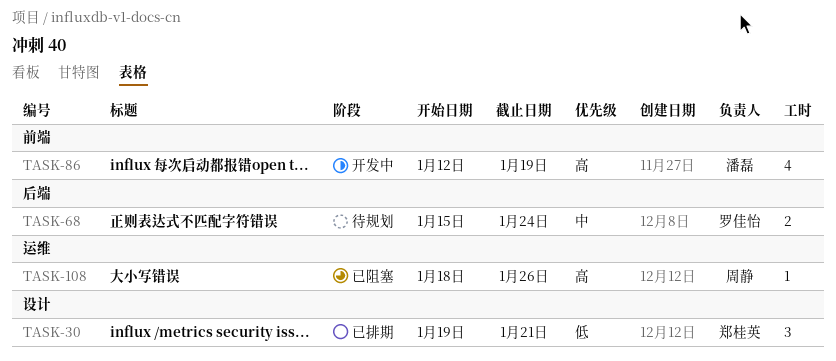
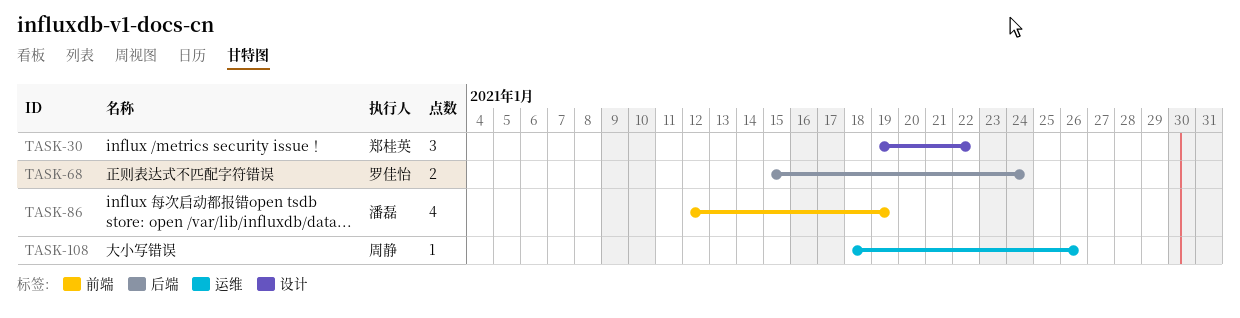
TASK-30, due: Jan 21 -> Jan 22

